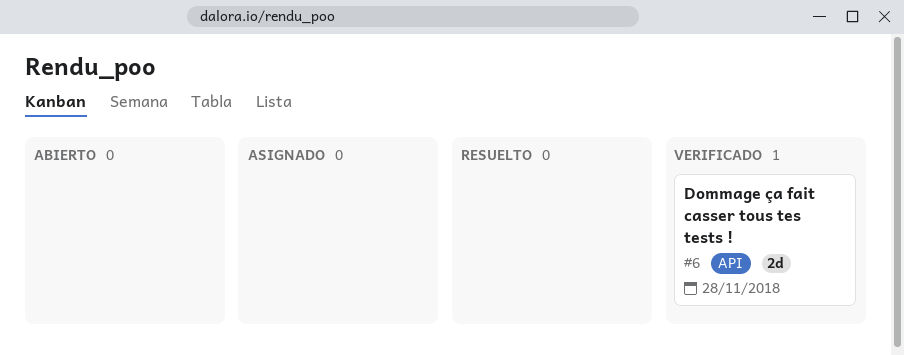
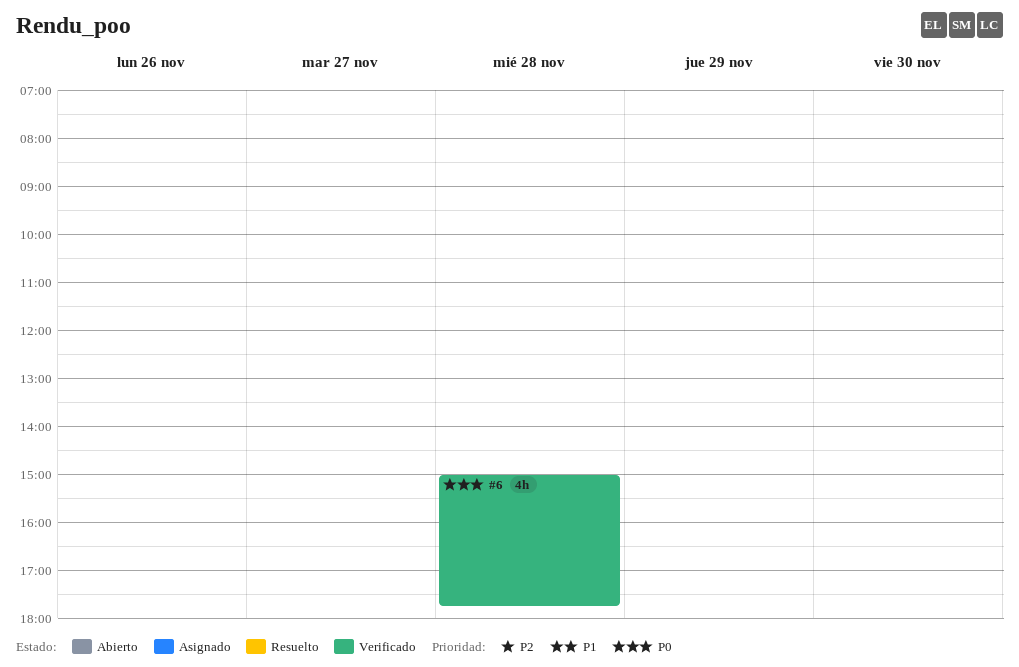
#6, estimate: 2d -> 4h

